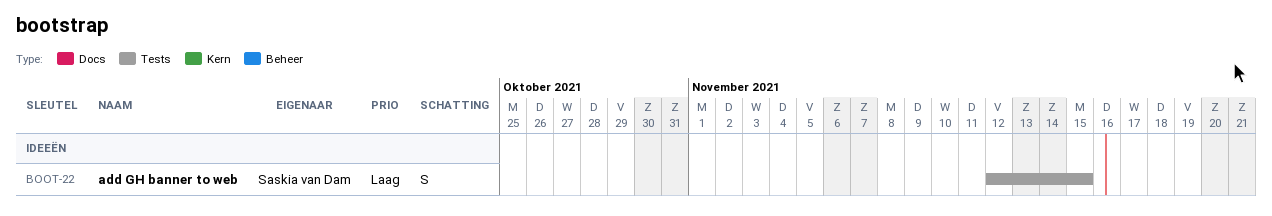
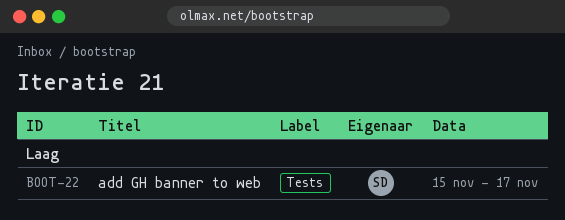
BOOT-22, start: Nov 12 -> Nov 15
BOOT-22, due: Nov 15 -> Nov 17

